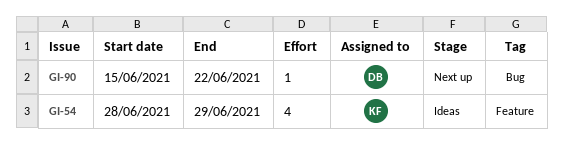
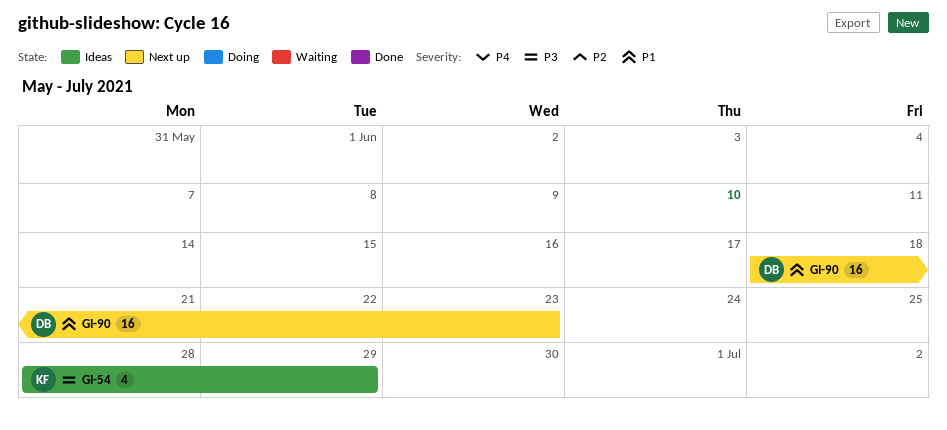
GI-90, estimate: 1 -> 16
GI-90, start: Jun 15 -> Jun 18
GI-90, due: Jun 22 -> Jun 23

